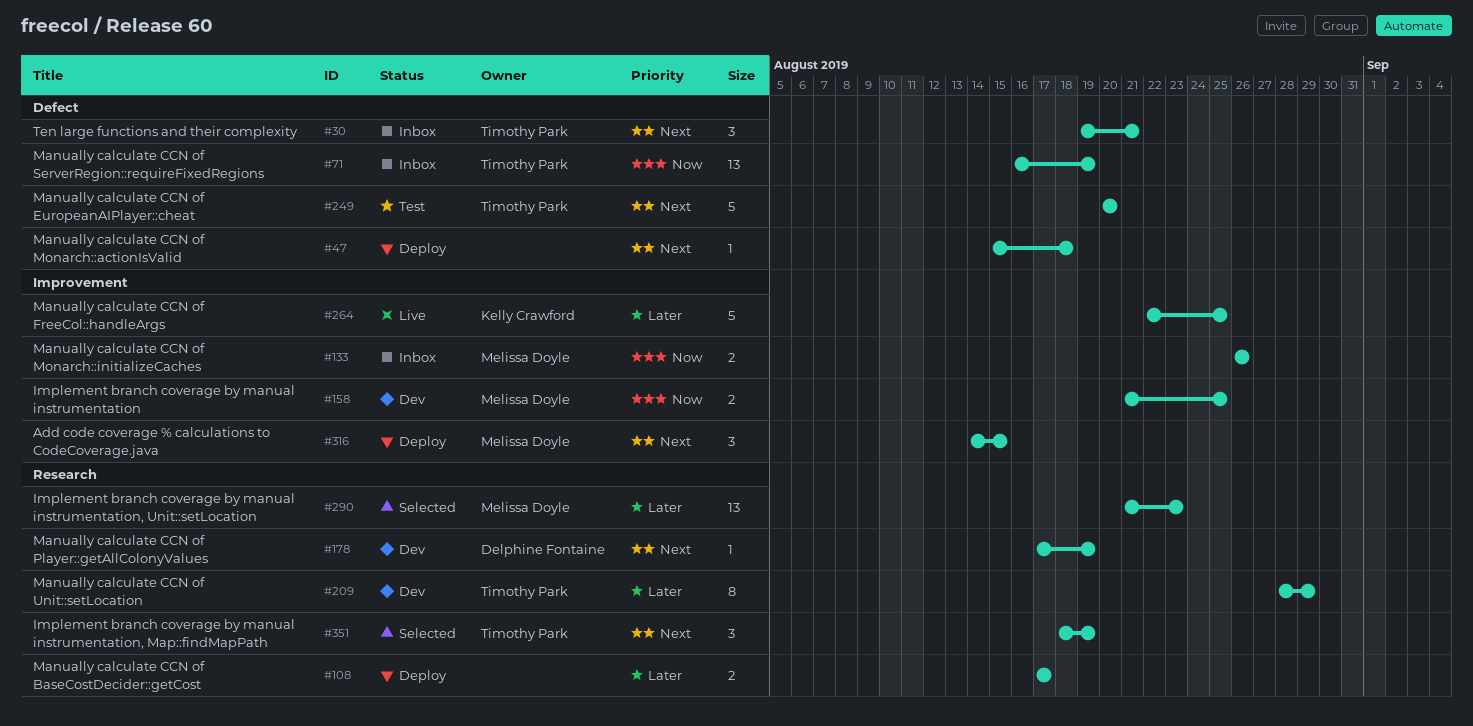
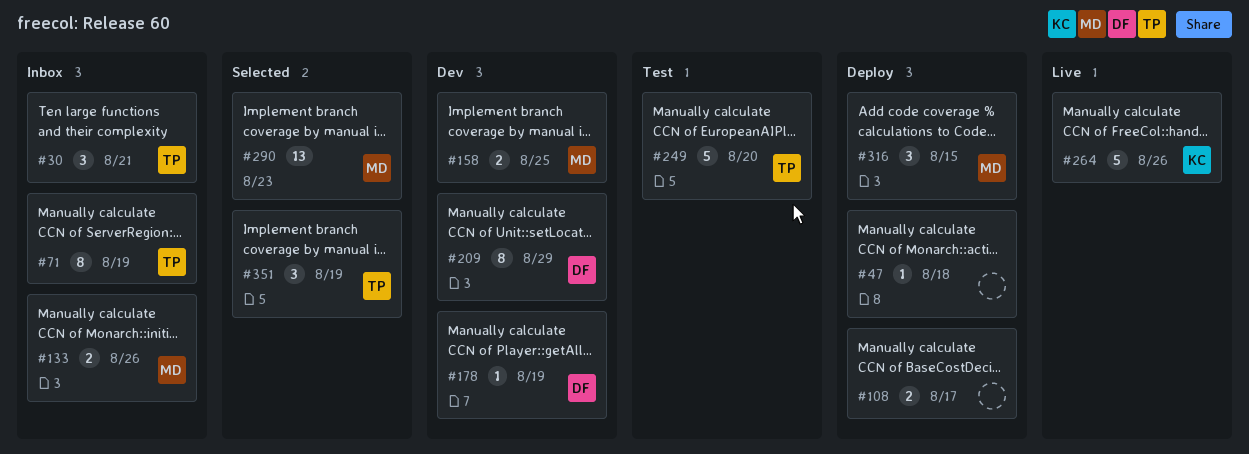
#71, estimate: 13 -> 8
#209, owner: Timothy Park -> Delphine Fontaine
#264, due: Aug 25 -> Aug 26

